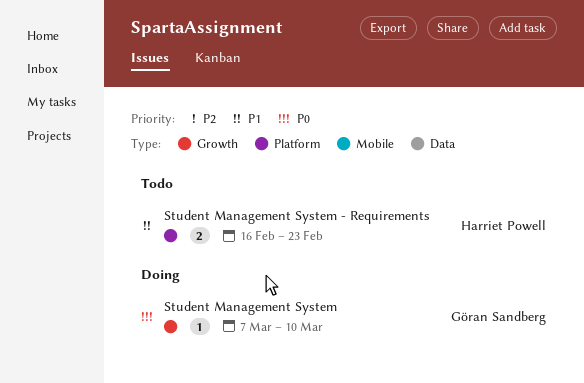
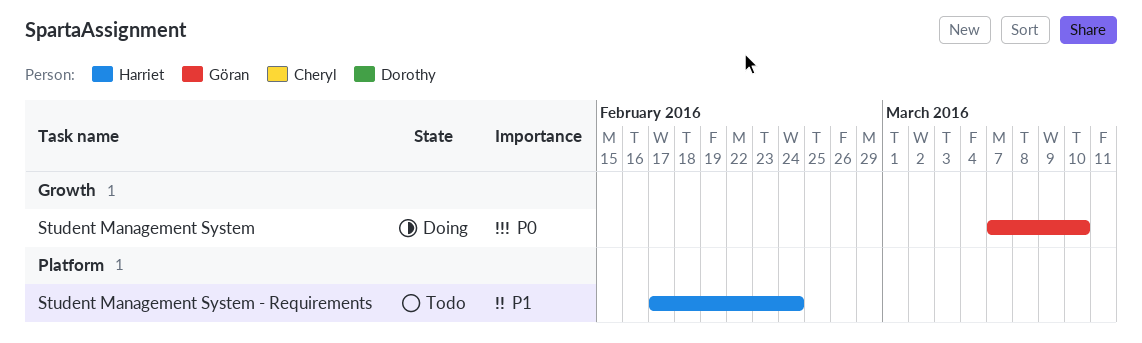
Student Management System - Requirements, start: Feb 16 -> Feb 17
Student Management System - Requirements, due: Feb 23 -> Feb 24

